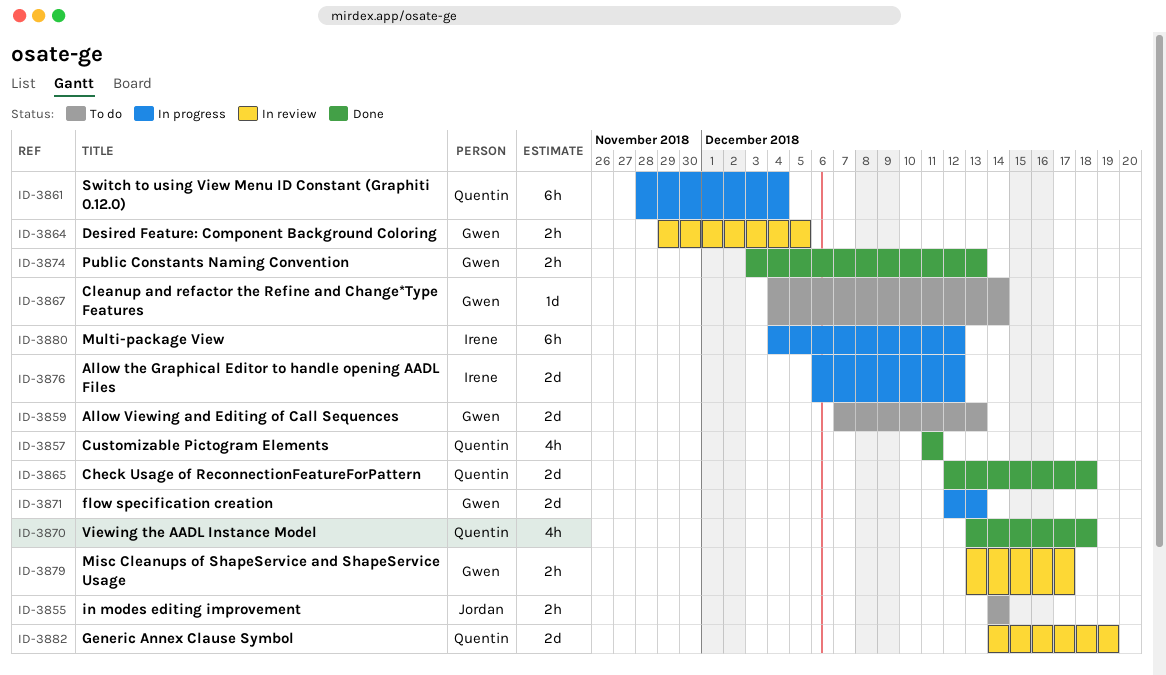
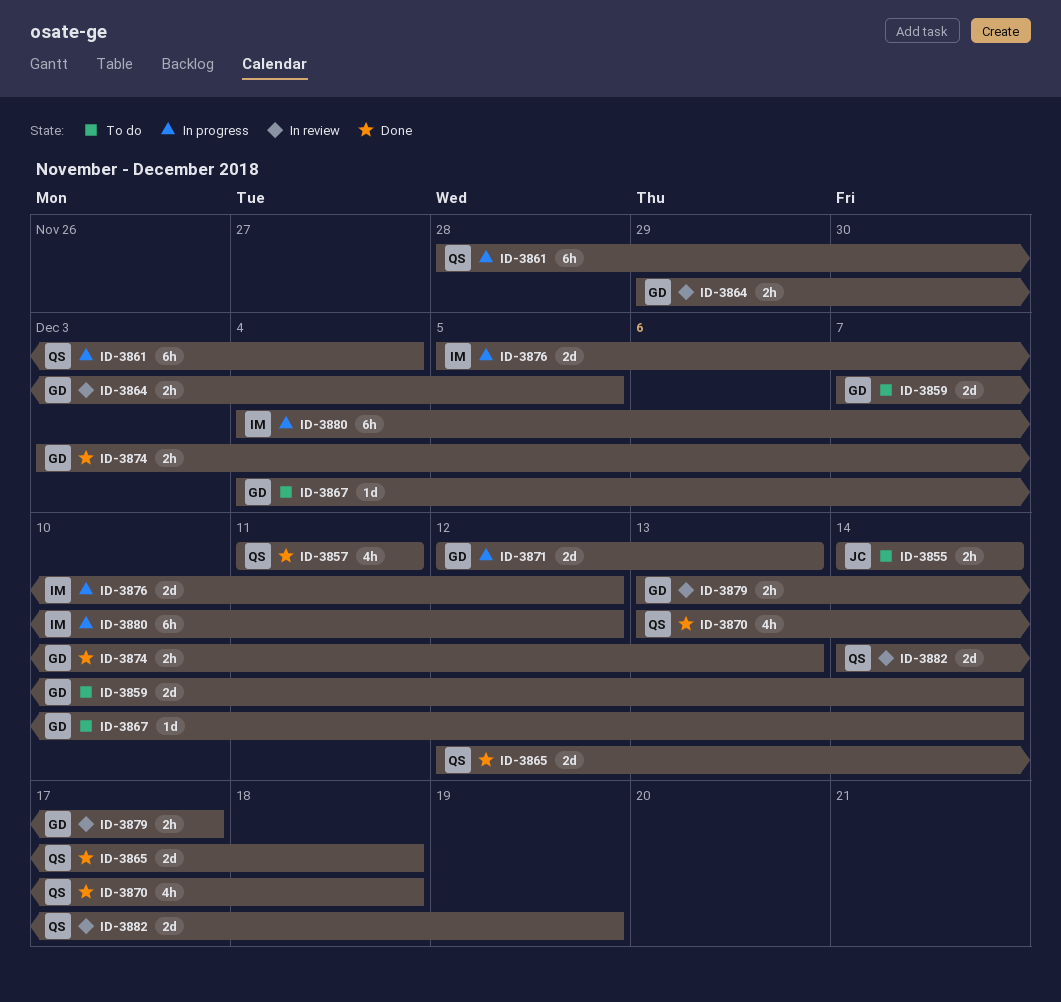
ID-3859, due: Dec 13 -> Dec 14
ID-3876, start: Dec 6 -> Dec 5

